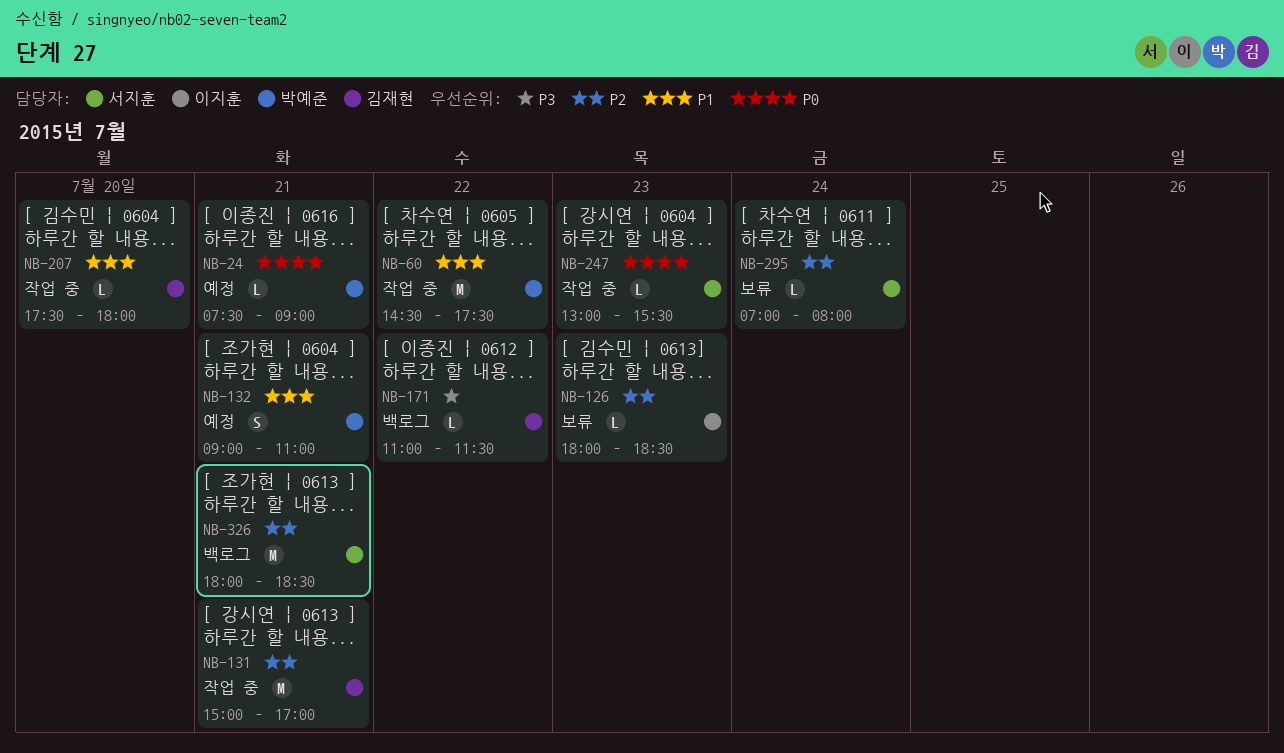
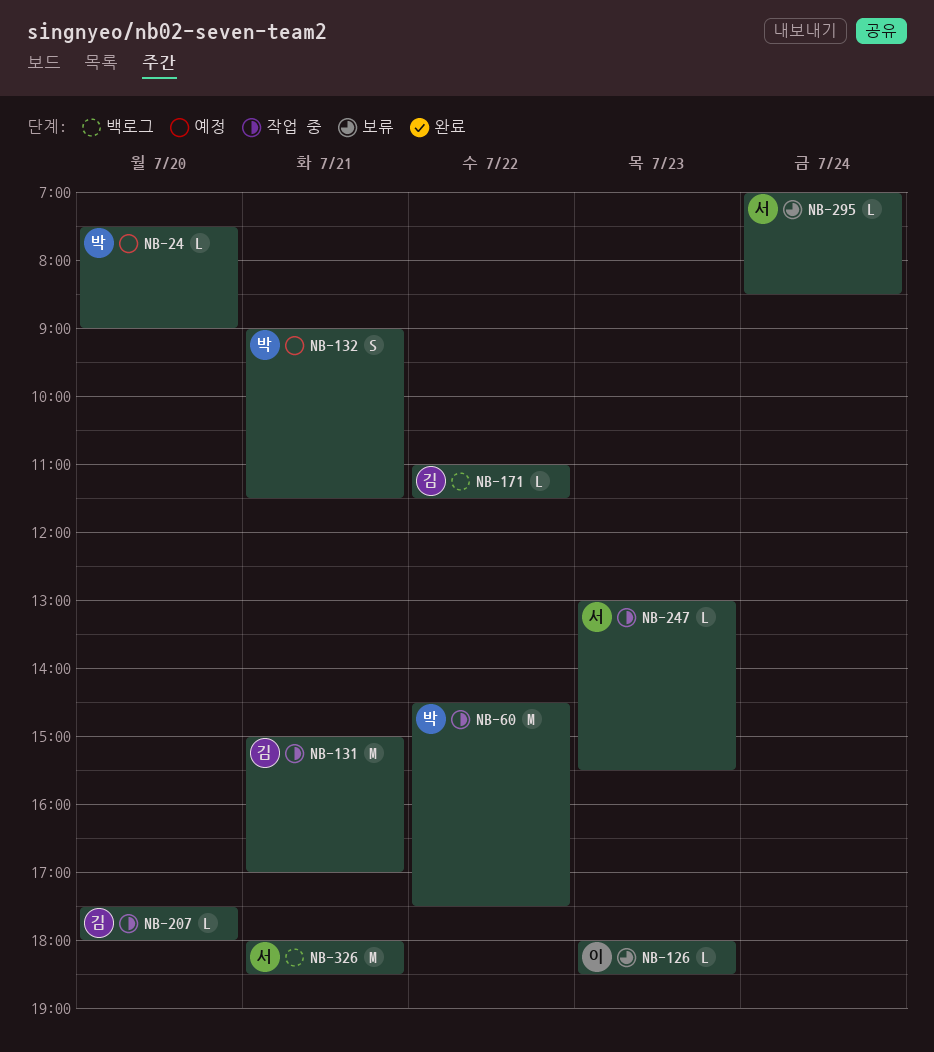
NB-24, day: Jul 21 -> Jul 20
NB-132, ends: 11:00 -> 11:30
NB-295, ends: 08:00 -> 08:30

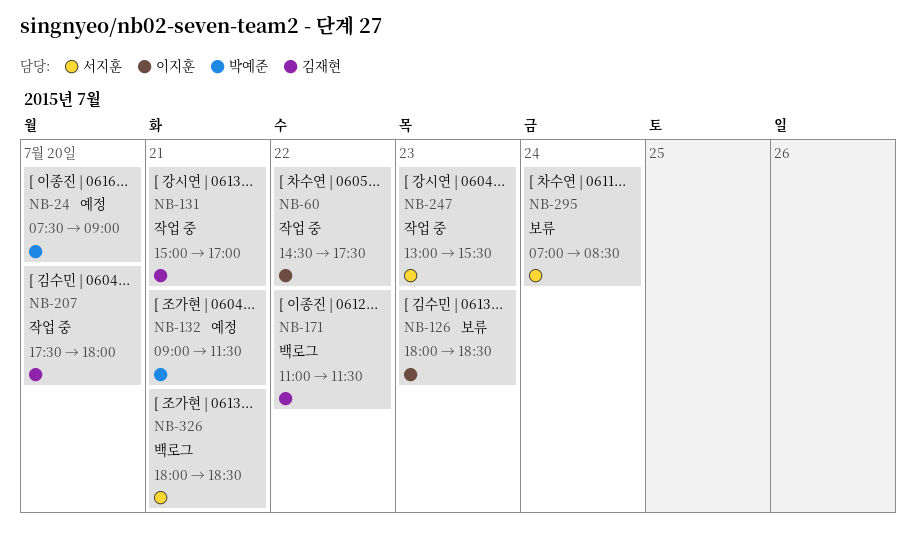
NB-60, owner: 박예준 -> 이지훈

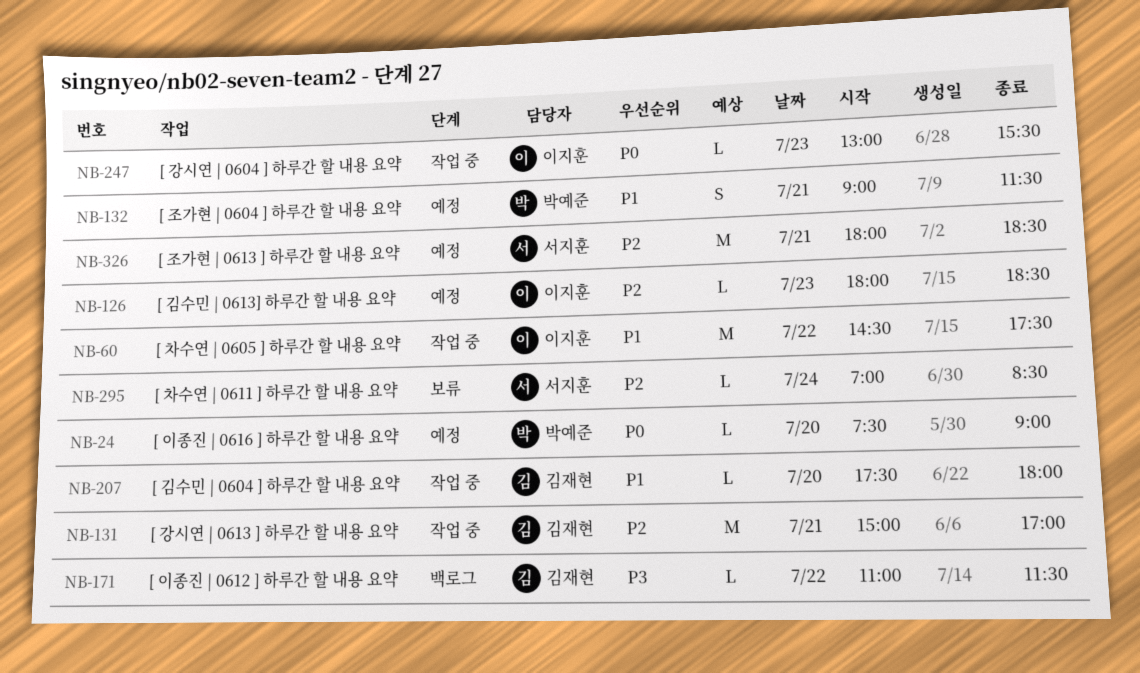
NB-126, status: 보류 -> 예정
NB-247, owner: 서지훈 -> 이지훈
NB-326, status: 백로그 -> 예정

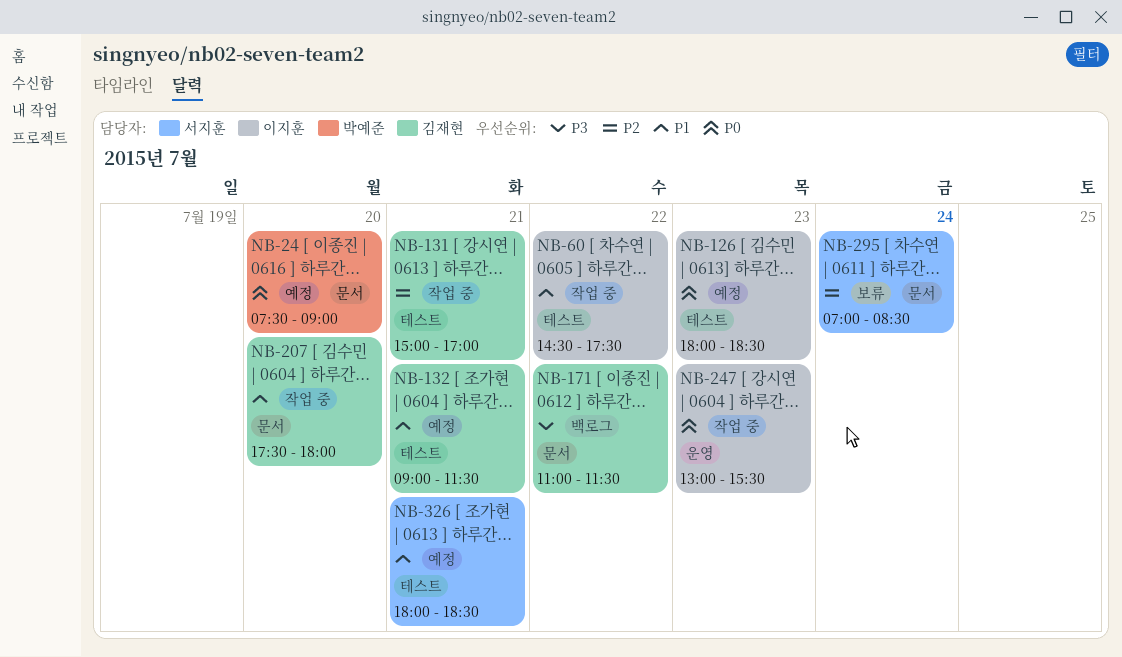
NB-126, priority: P2 -> P0
NB-132, owner: 박예준 -> 김재현
NB-326, priority: P2 -> P1

